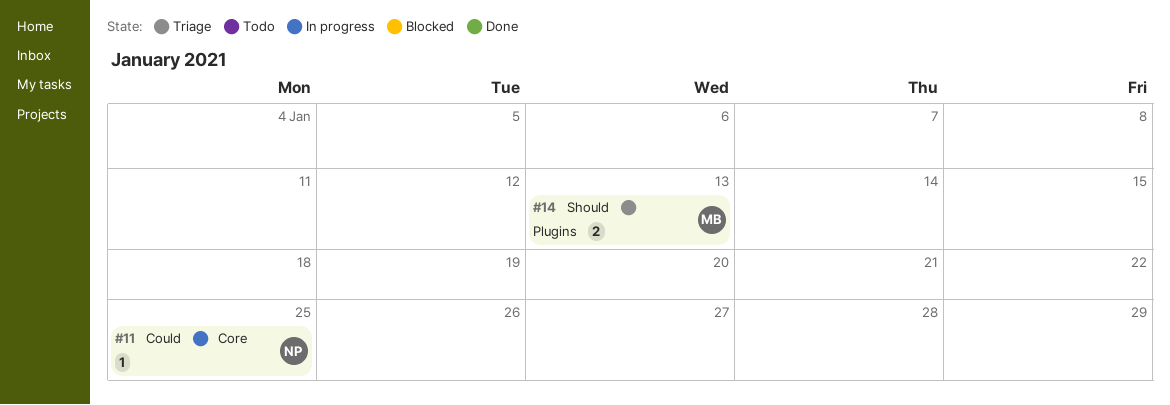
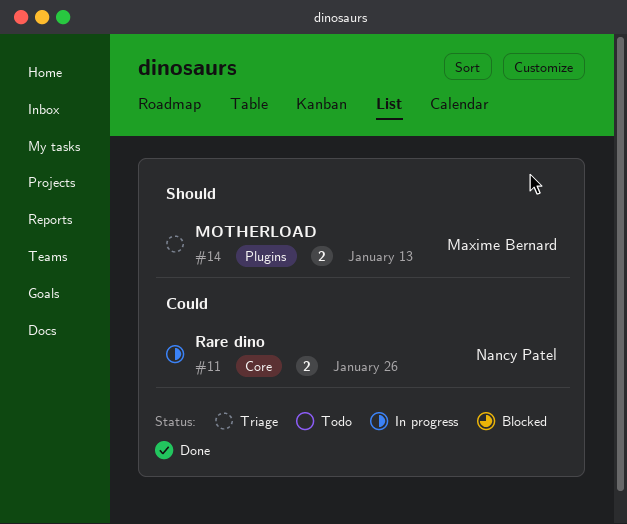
#11, estimate: 1 -> 2
#11, due: Jan 25 -> Jan 26

